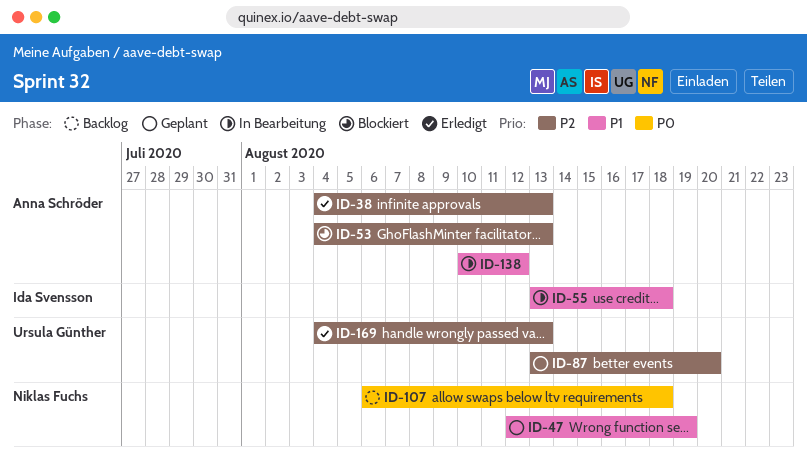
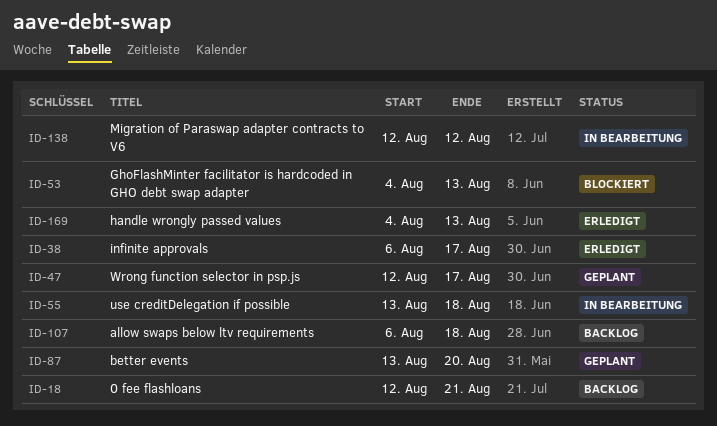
ID-18: none -> present
ID-38, start: Aug 4 -> Aug 6
ID-38, due: Aug 13 -> Aug 17
ID-47, due: Aug 19 -> Aug 17
ID-138, start: Aug 10 -> Aug 12

